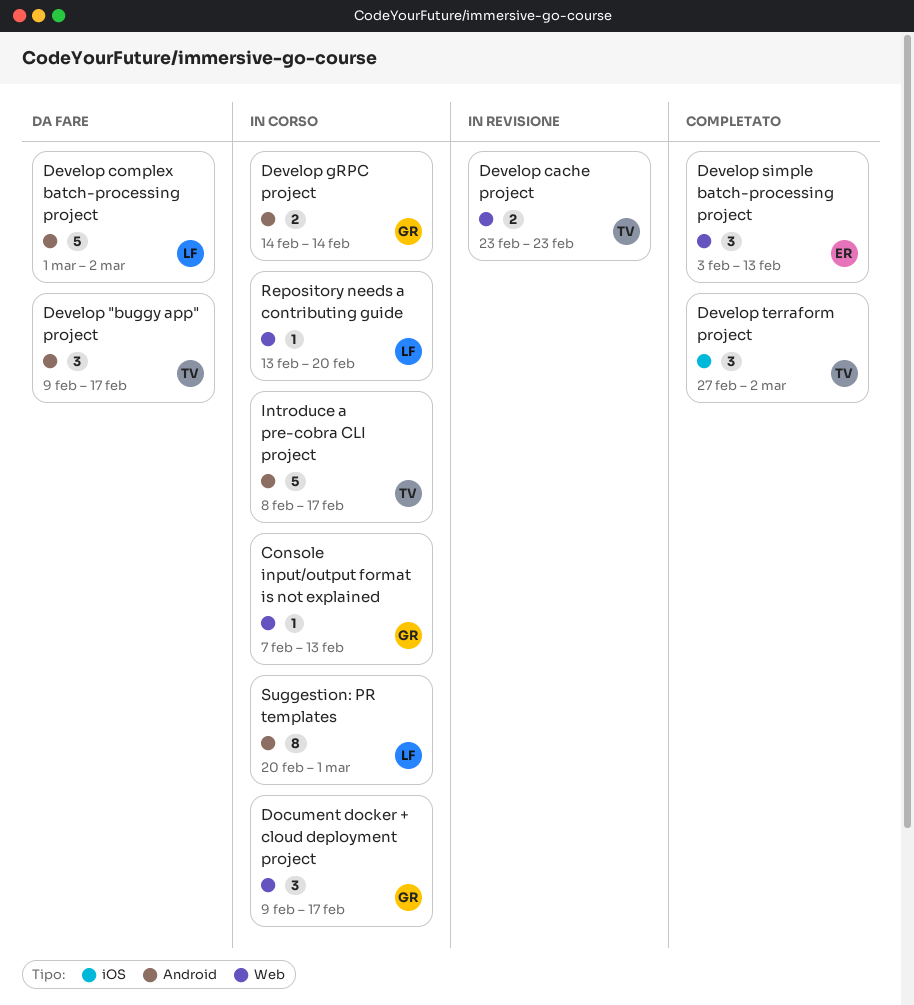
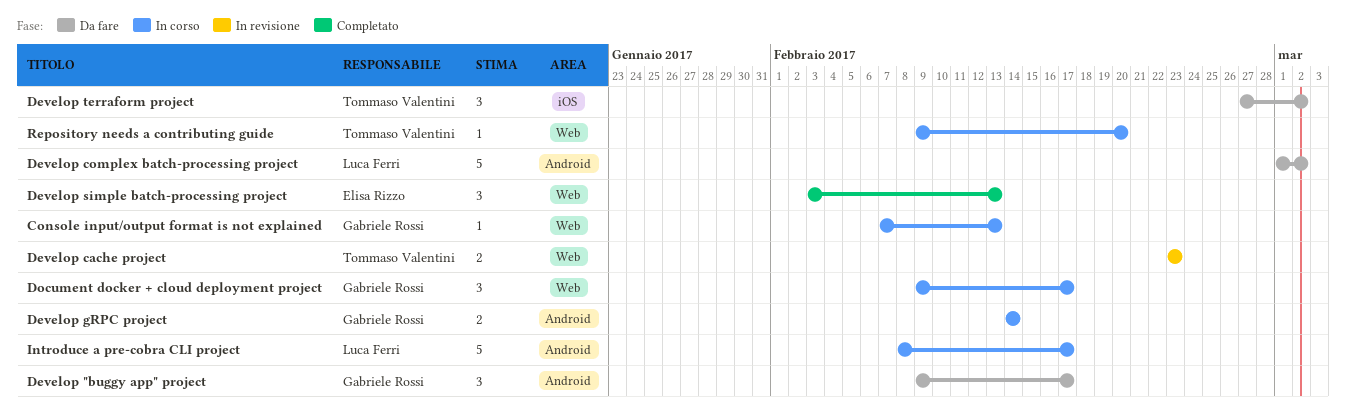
Develop "buggy app" project, owner: Tommaso Valentini -> Gabriele Rossi
Develop terraform project, status: Completato -> Da fare
Introduce a pre-cobra CLI project, owner: Tommaso Valentini -> Luca Ferri
Repository needs a contributing guide, owner: Luca Ferri -> Tommaso Valentini
Repository needs a contributing guide, start: Feb 13 -> Feb 9
Suggestion: PR templates: present -> none

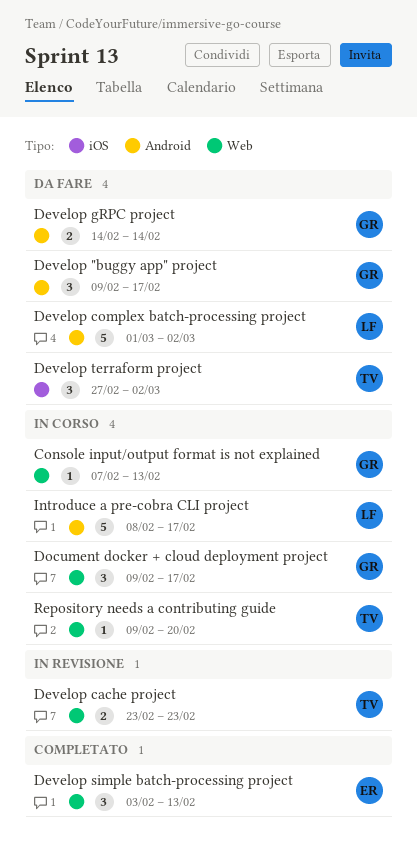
Develop gRPC project, status: In corso -> Da fare

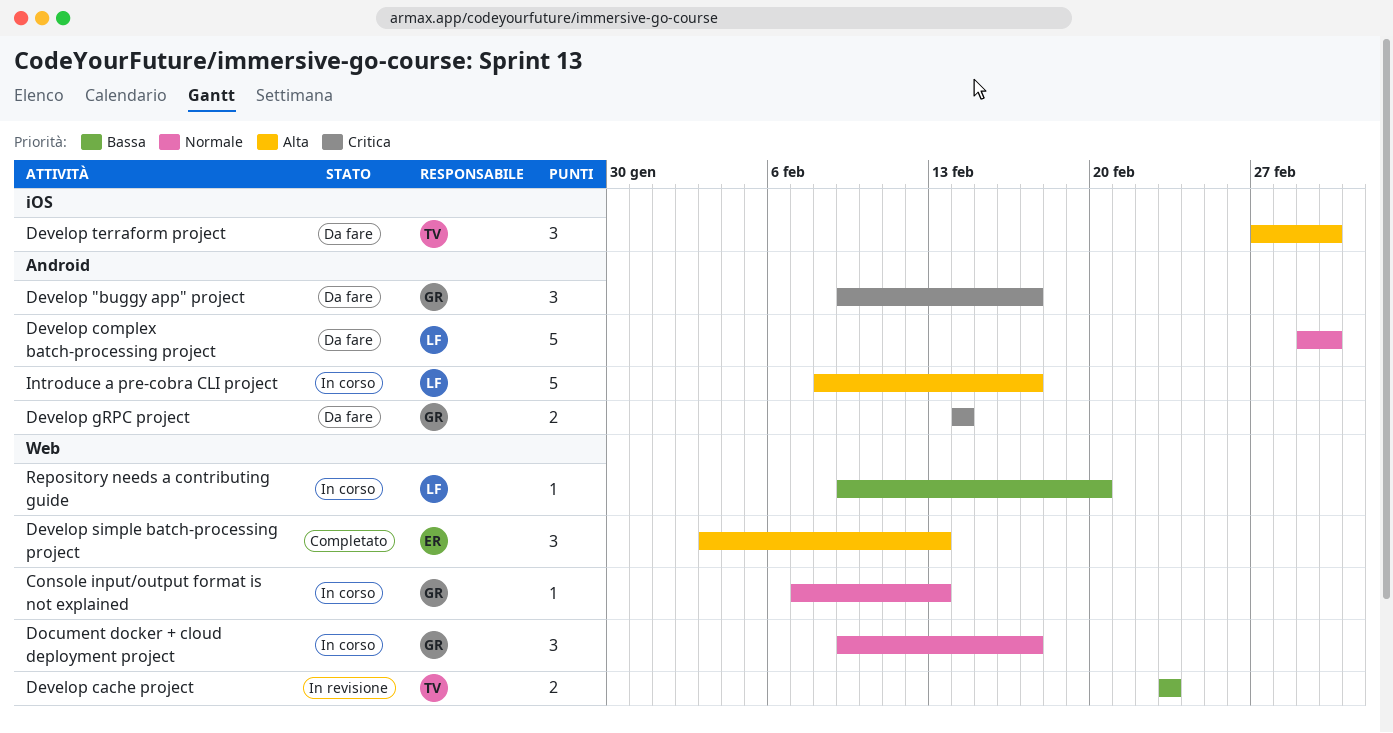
Repository needs a contributing guide, owner: TV -> LF

